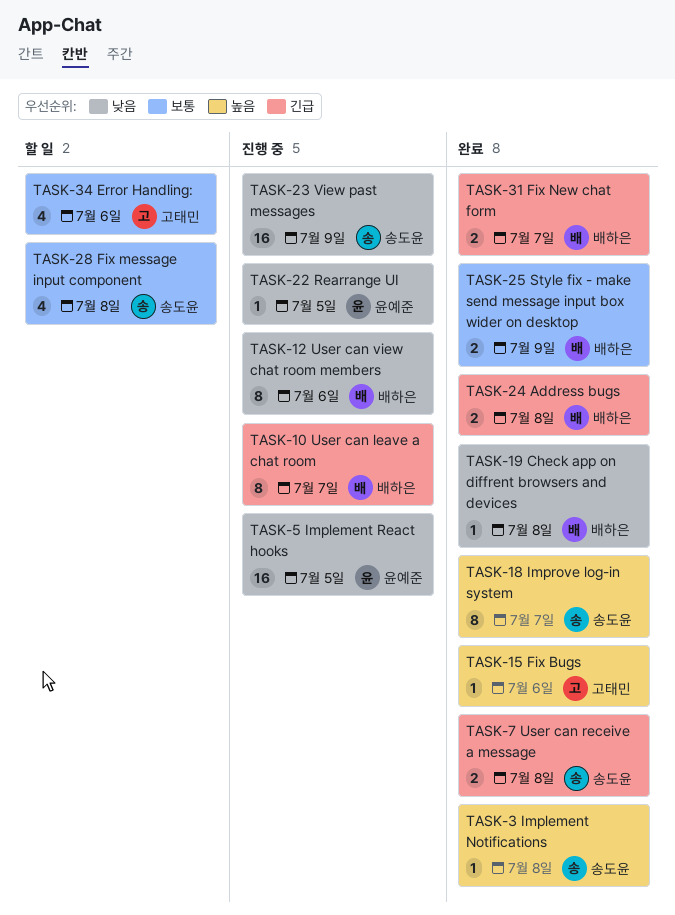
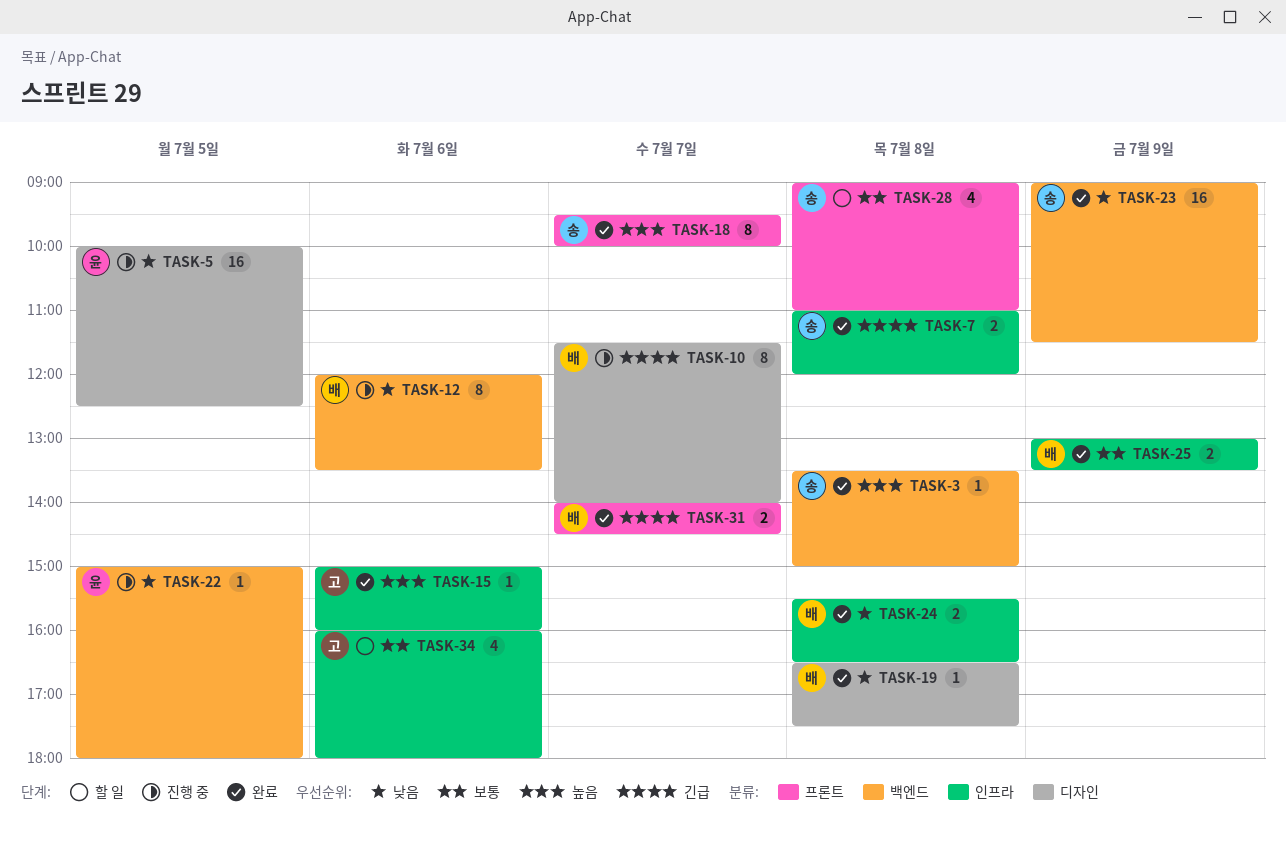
TASK-23, status: 진행 중 -> 완료
TASK-24, priority: 긴급 -> 낮음

